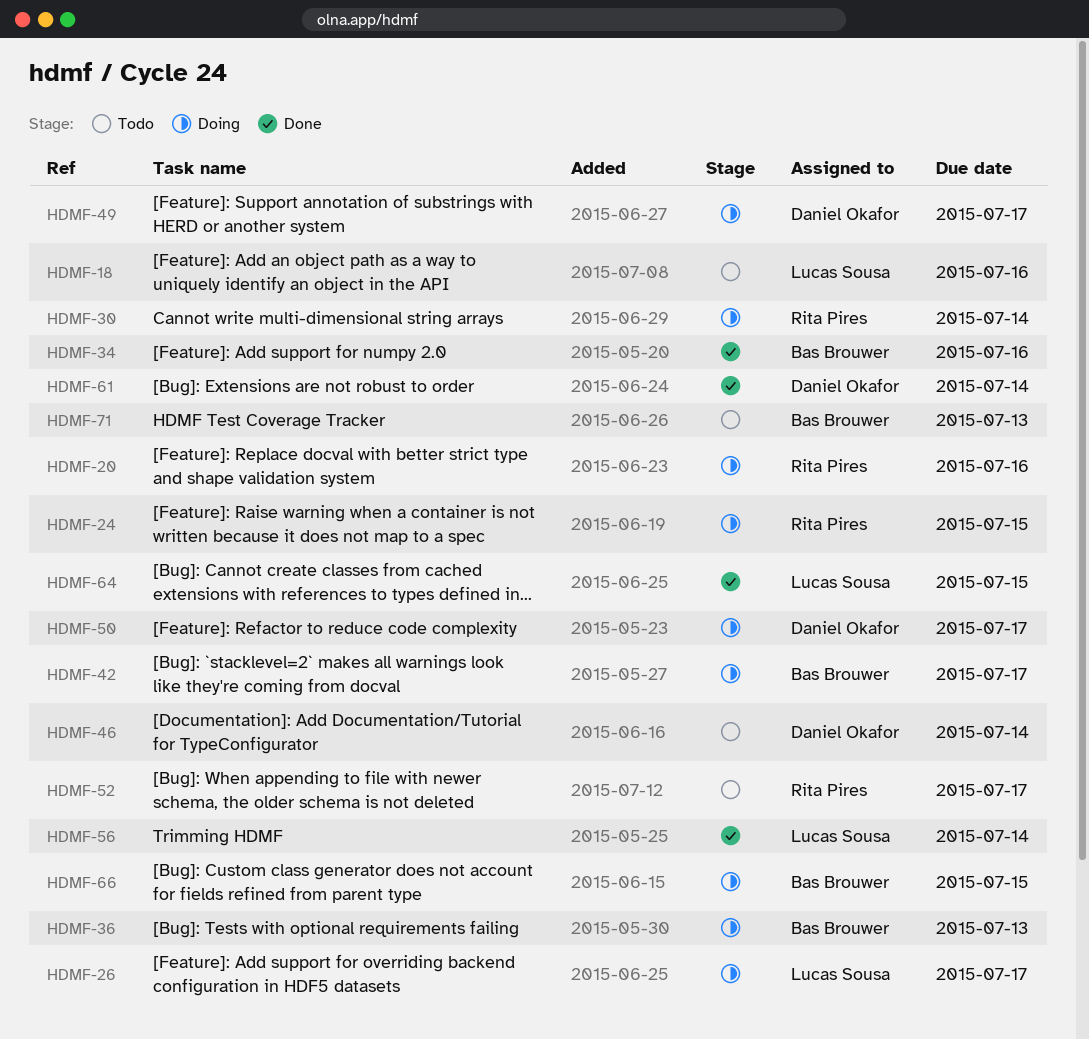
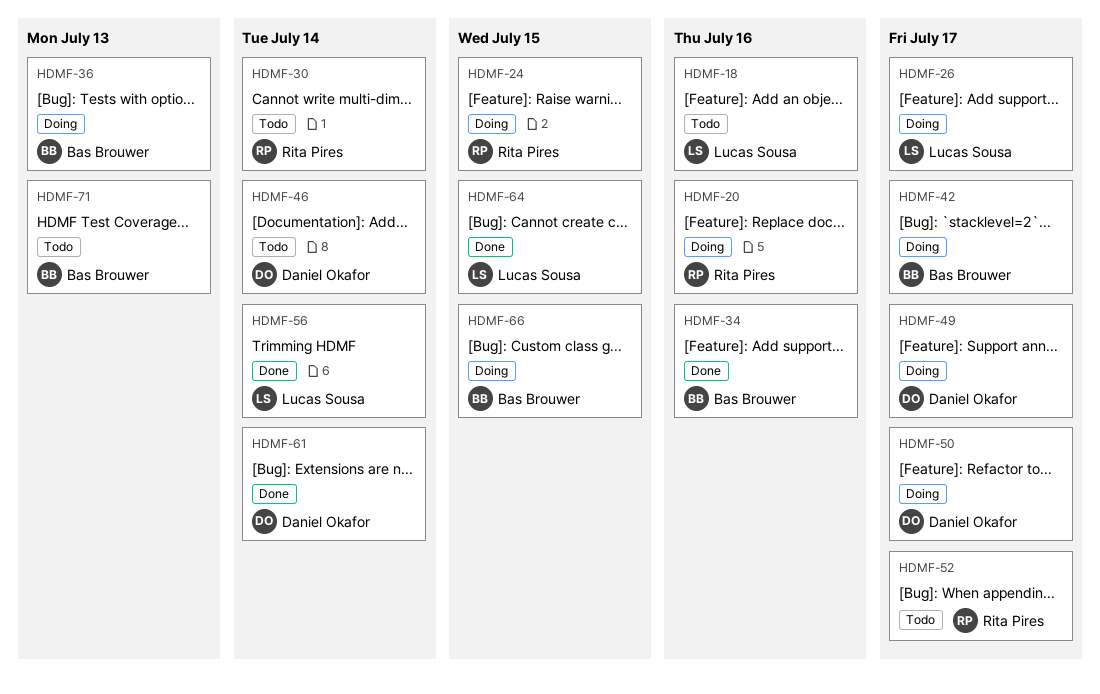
HDMF-30, status: Doing -> Todo

